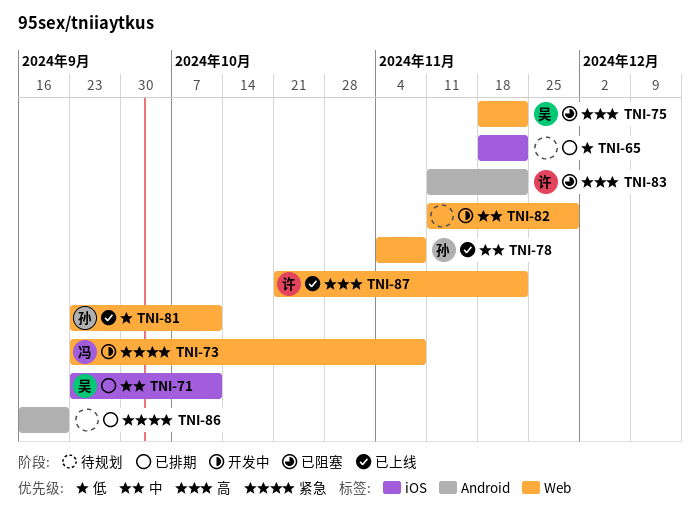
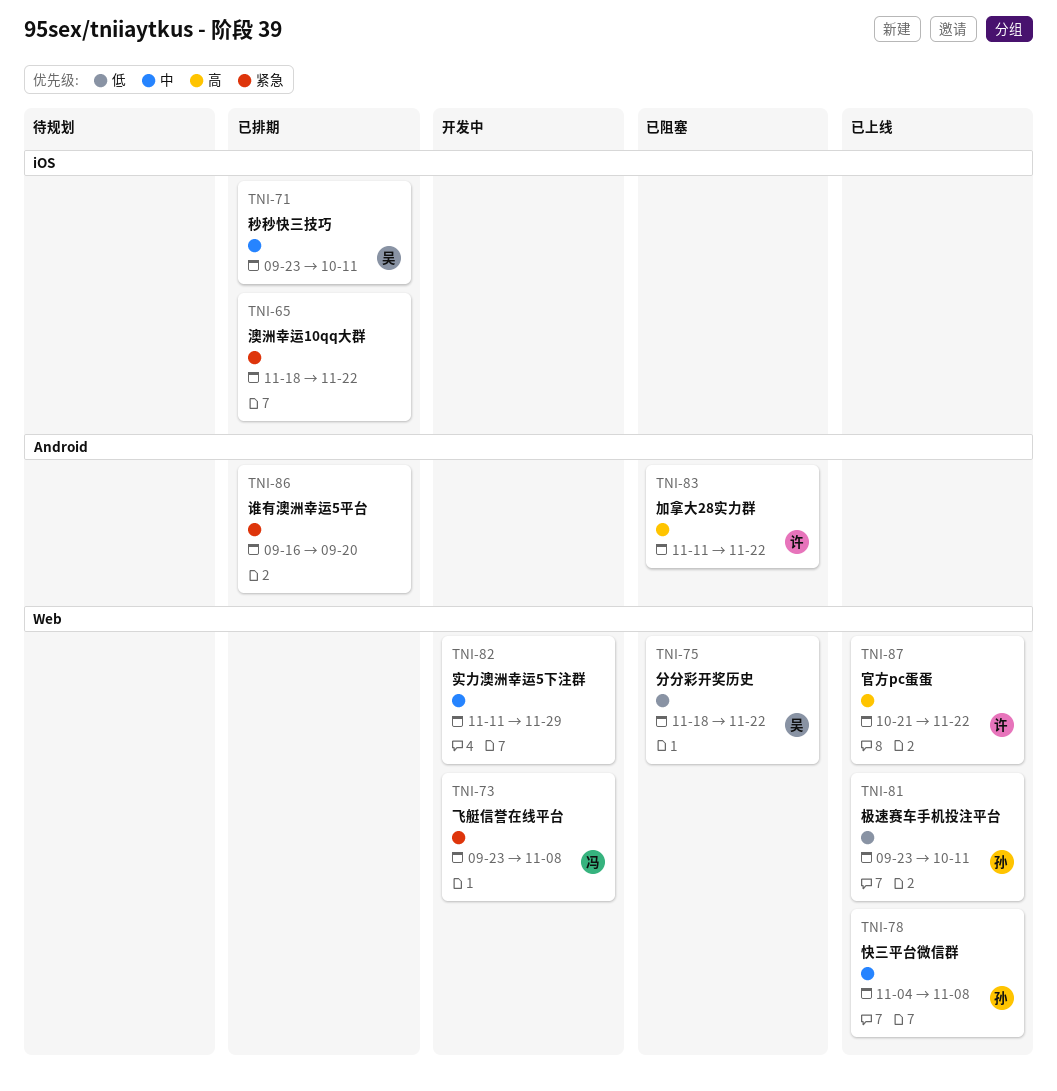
TNI-65, priority: 低 -> 紧急
TNI-75, priority: 高 -> 低

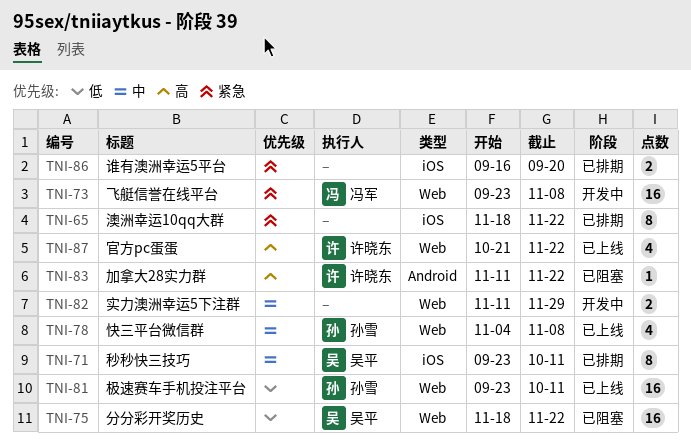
TNI-86, label: Android -> iOS

